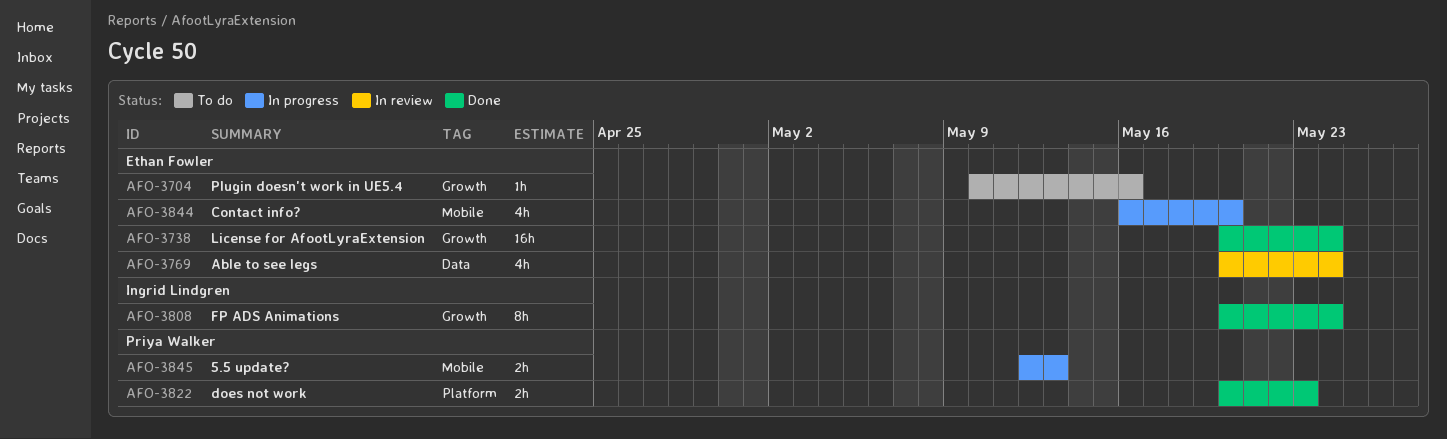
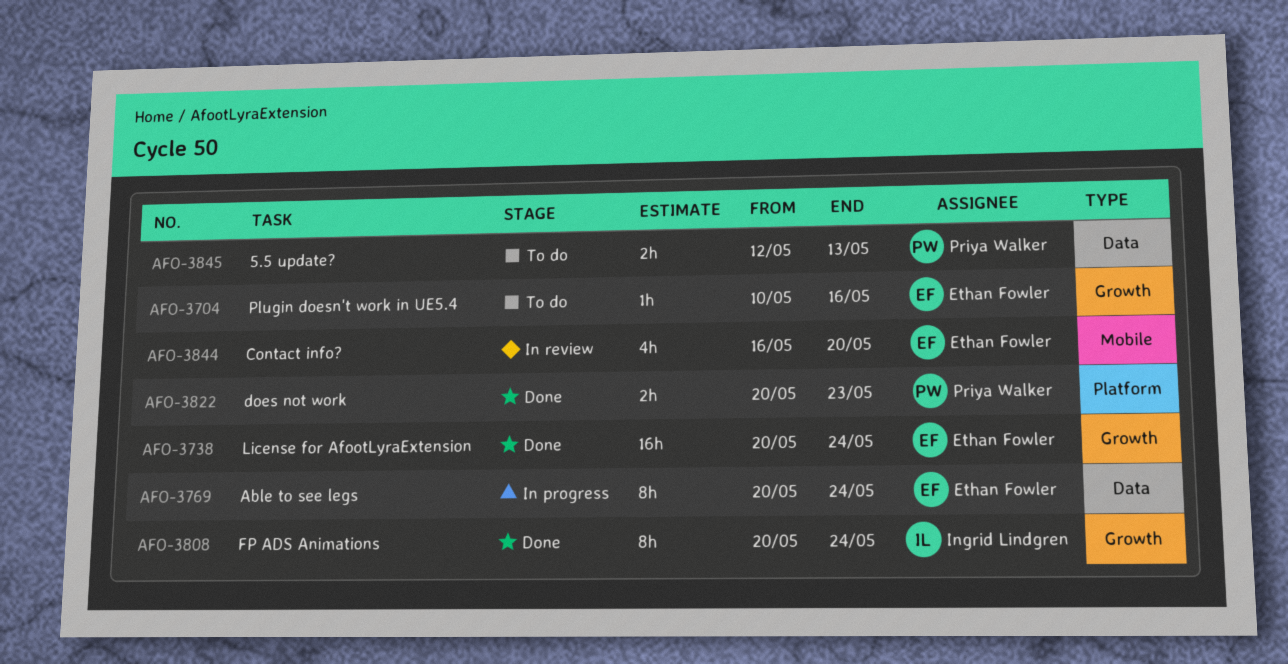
AFO-3769, status: In review -> In progress
AFO-3769, estimate: 4h -> 8h
AFO-3844, status: In progress -> In review
AFO-3845, status: In progress -> To do
AFO-3845, label: Mobile -> Data

